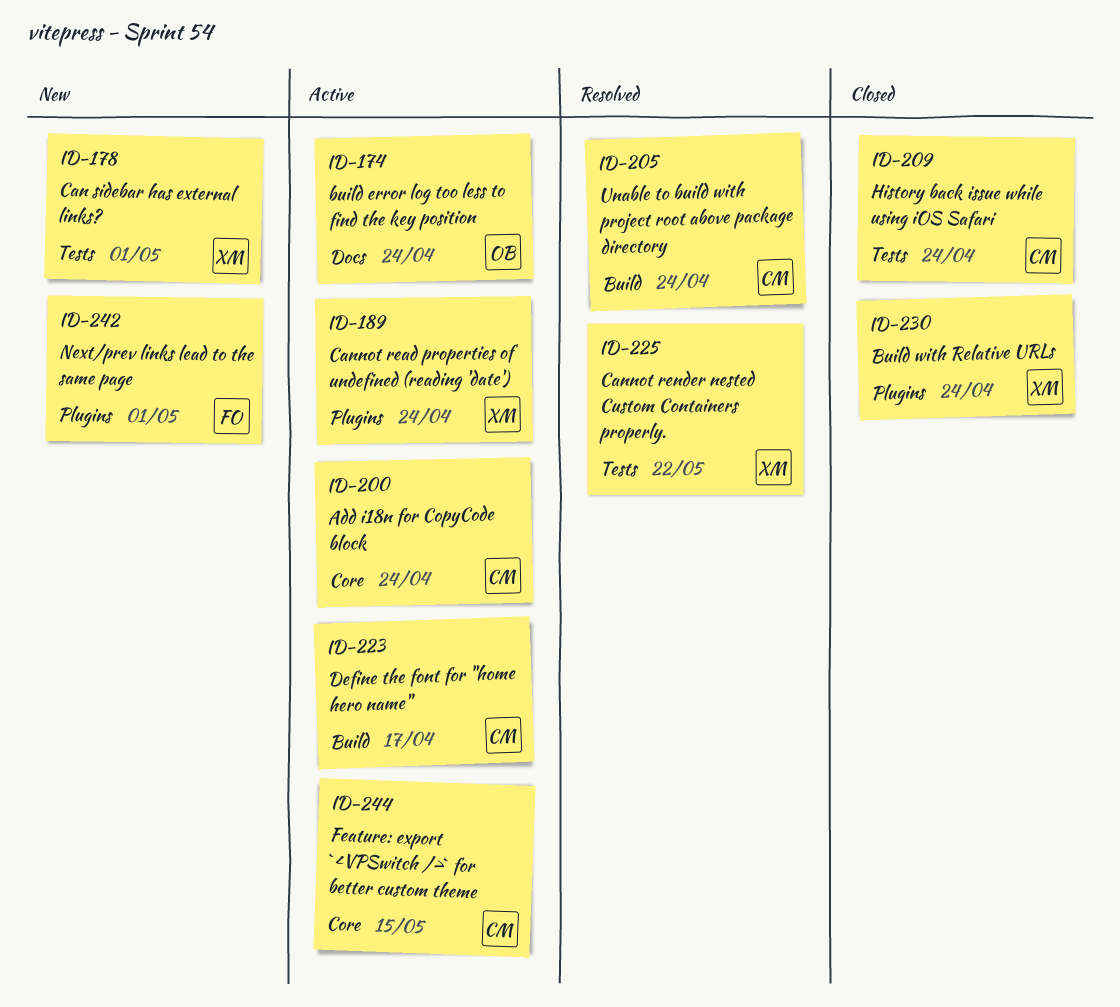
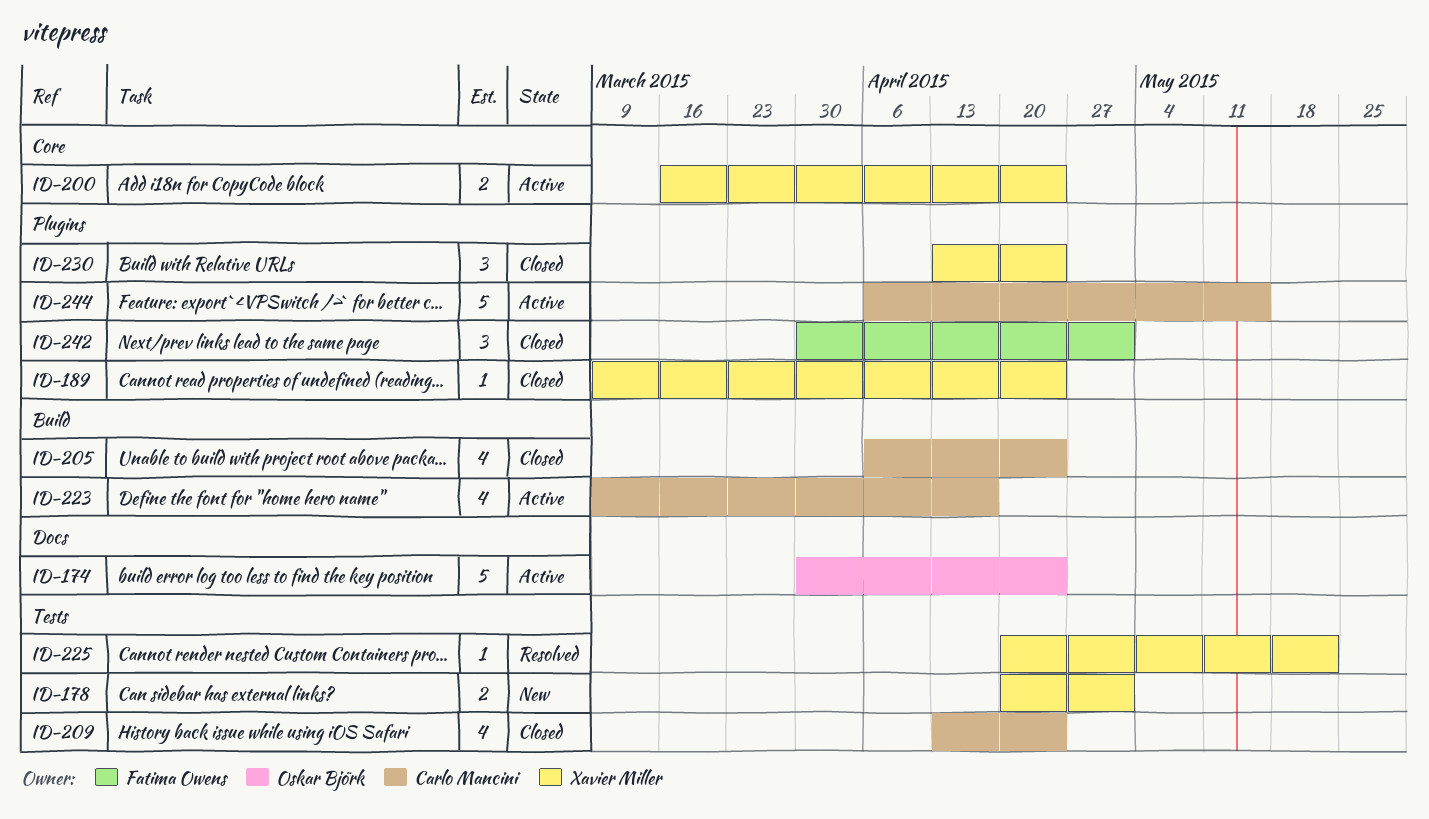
ID-189, status: Active -> Closed
ID-200, owner: Carlo Mancini -> Xavier Miller
ID-205, status: Resolved -> Closed
ID-242, status: New -> Closed
ID-244, label: Core -> Plugins

